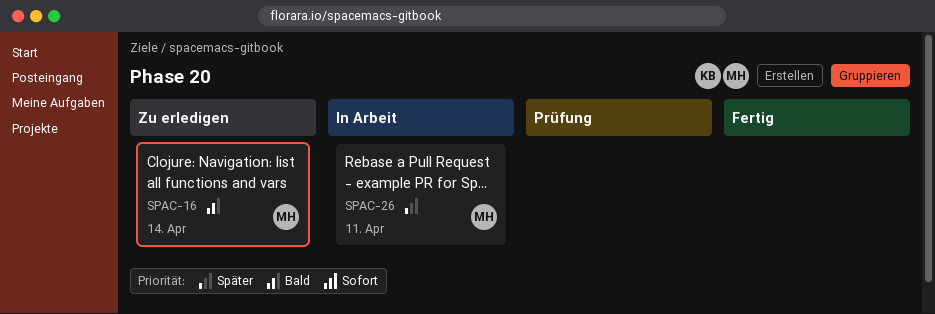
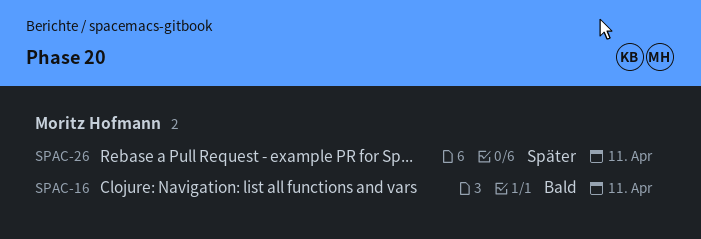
SPAC-16, due: Apr 14 -> Apr 11

